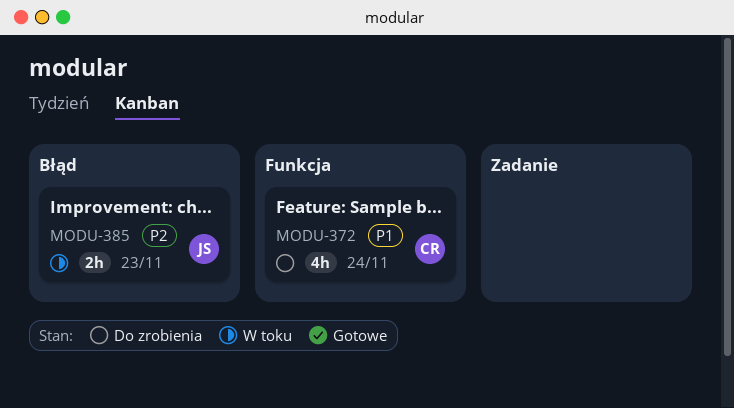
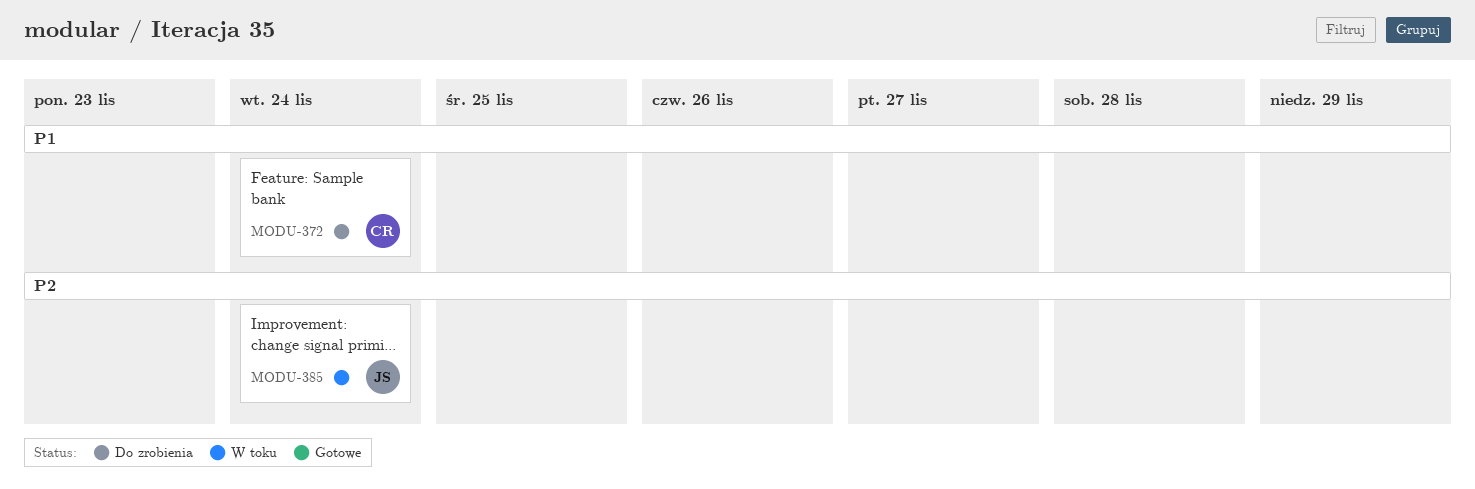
MODU-385, due: Nov 23 -> Nov 24

